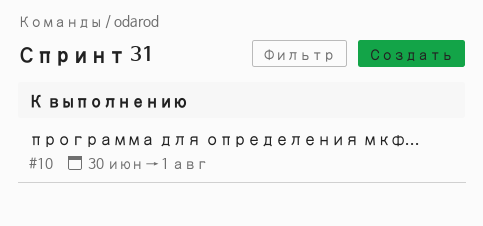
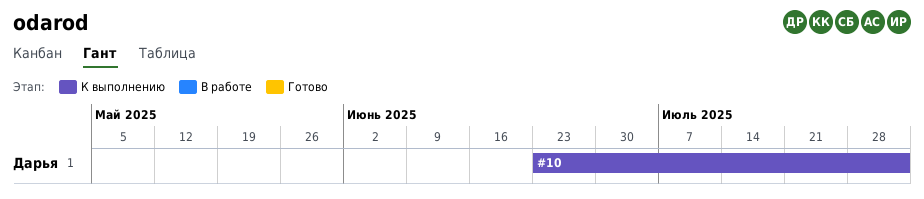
#10, start: Jun 30 -> Jun 23

